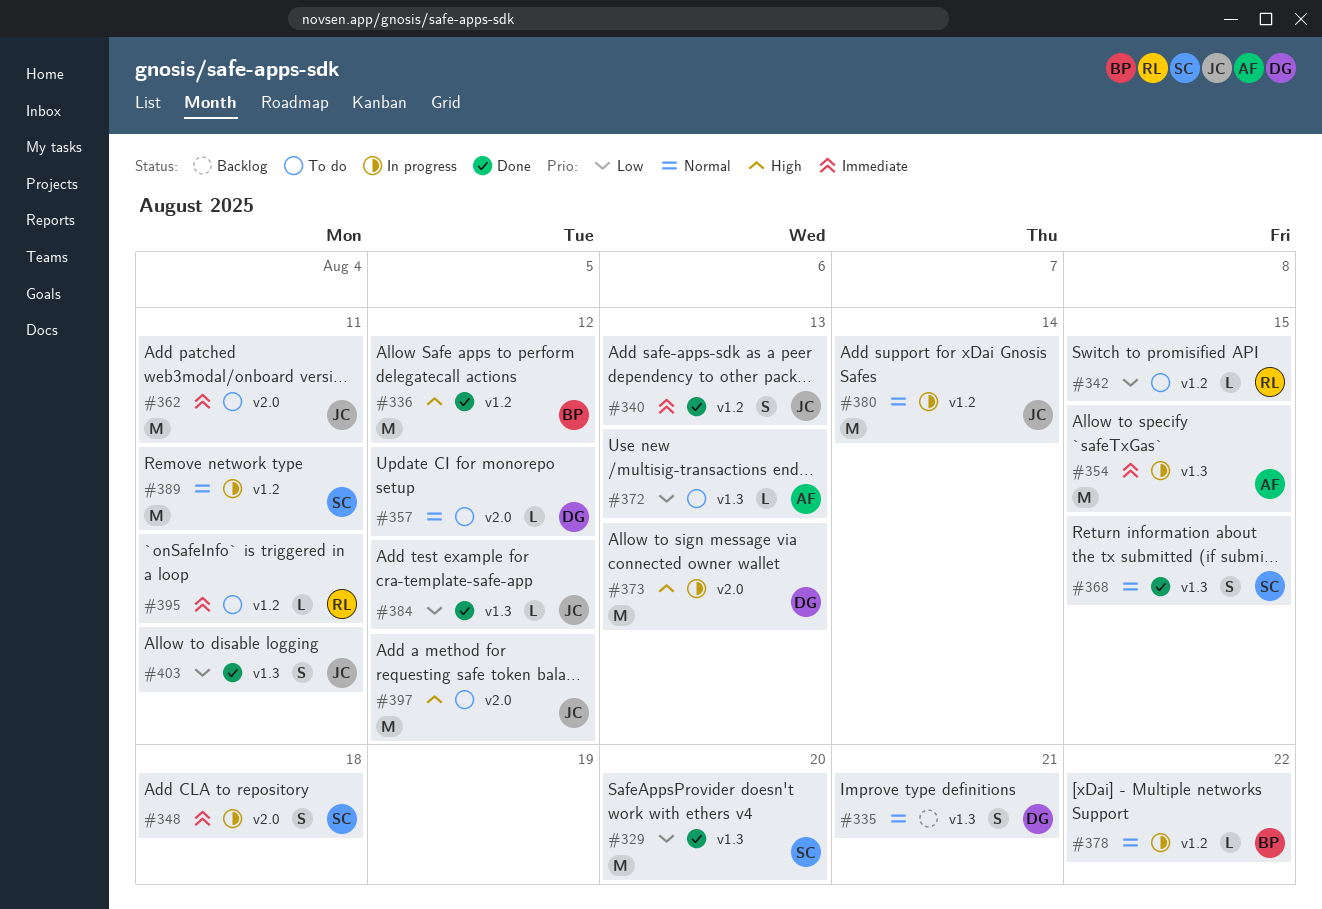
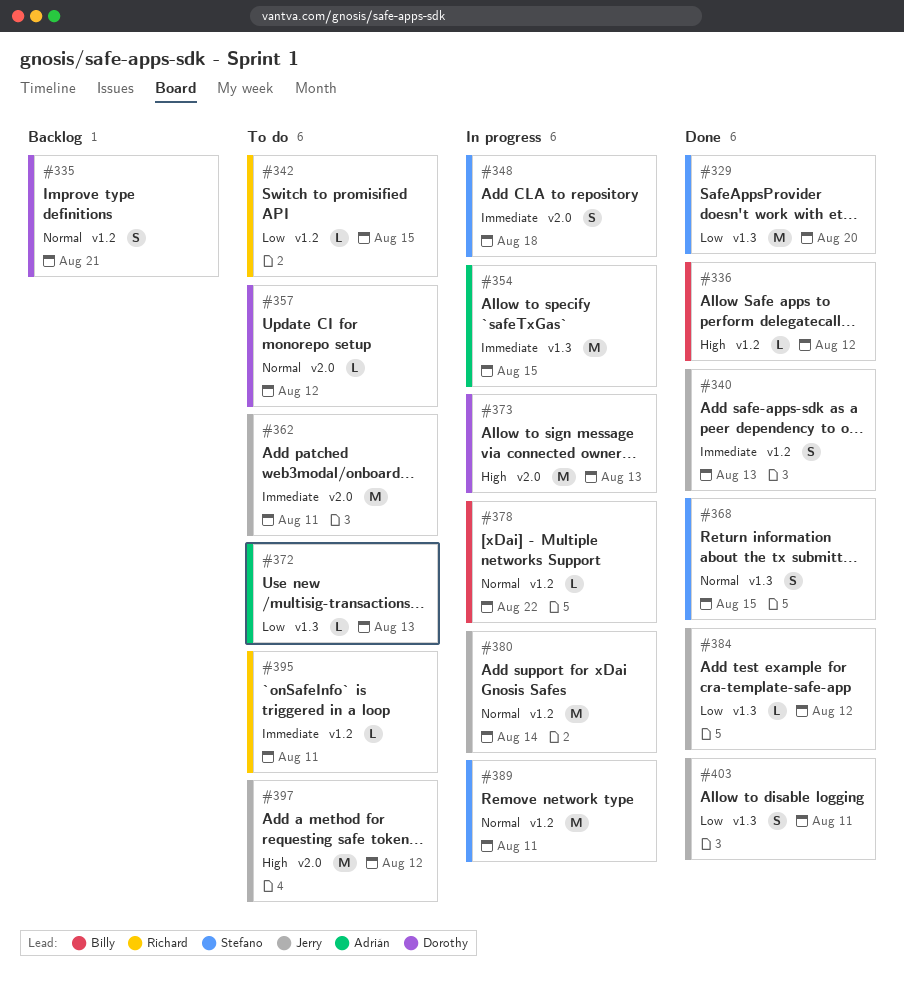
#335, label: v1.3 -> v1.2
#336, estimate: M -> L

